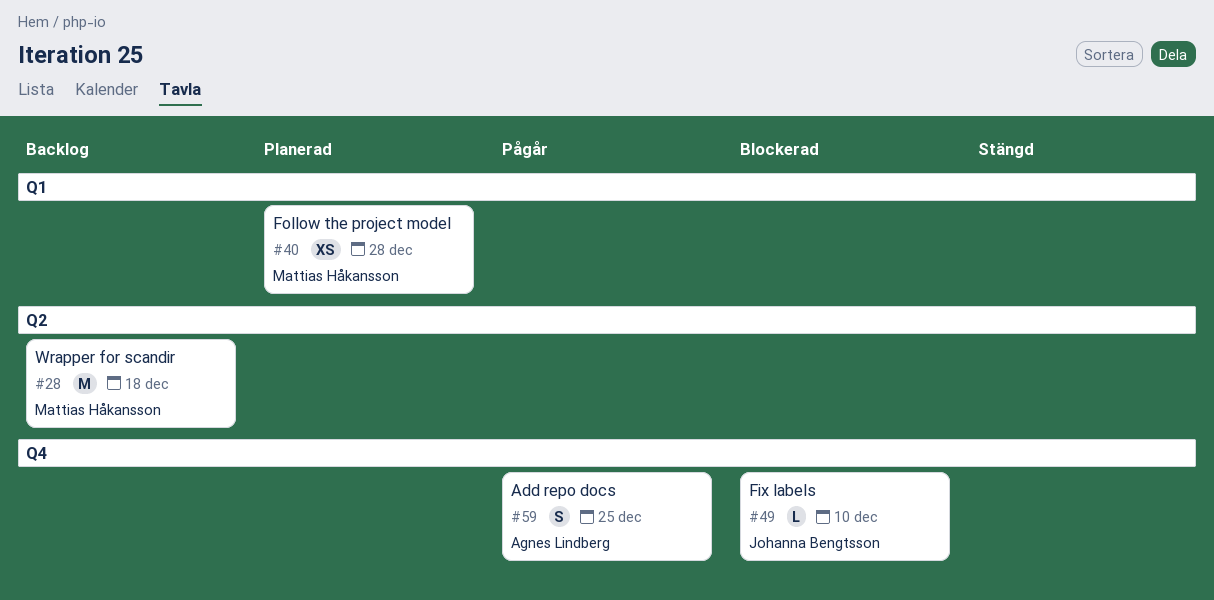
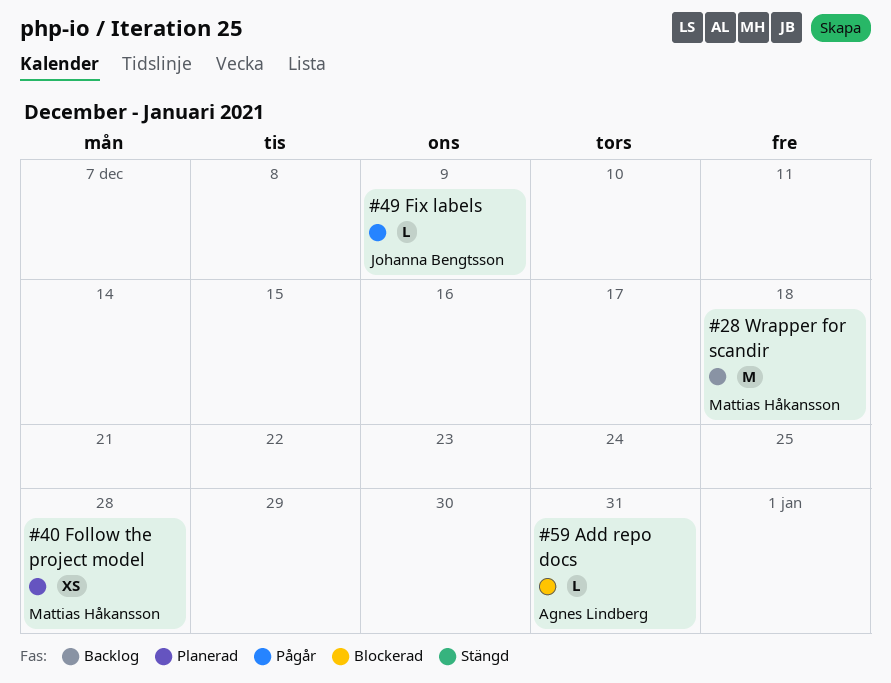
#49, status: Blockerad -> Pågår
#49, due: Dec 10 -> Dec 9
#59, status: Pågår -> Blockerad
#59, estimate: S -> L
#59, due: Dec 25 -> Dec 31

